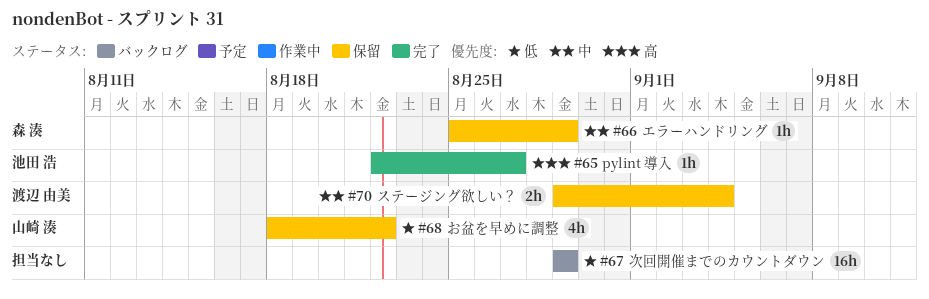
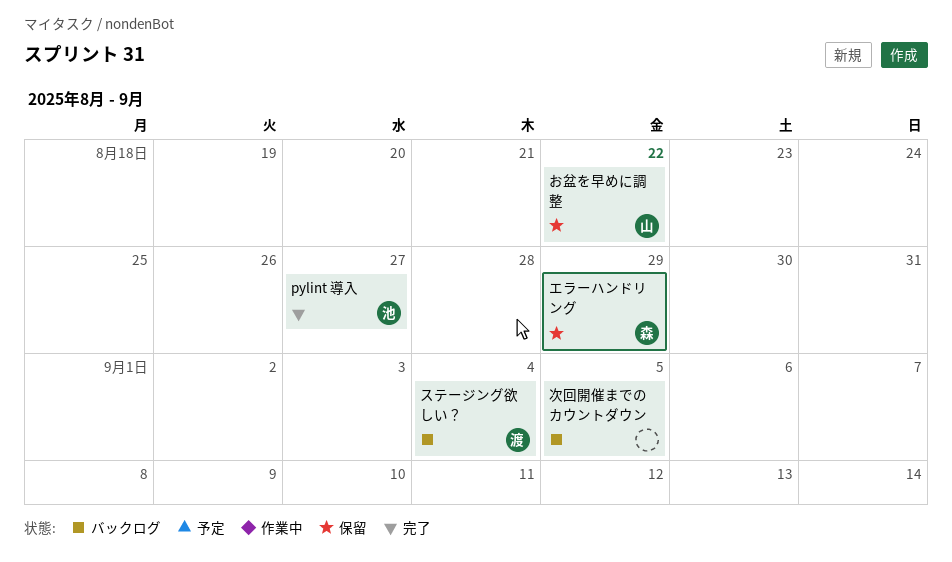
ステージング欲しい？, status: 保留 -> バックログ
次回開催までのカウントダウン, due: Aug 29 -> Sep 5

